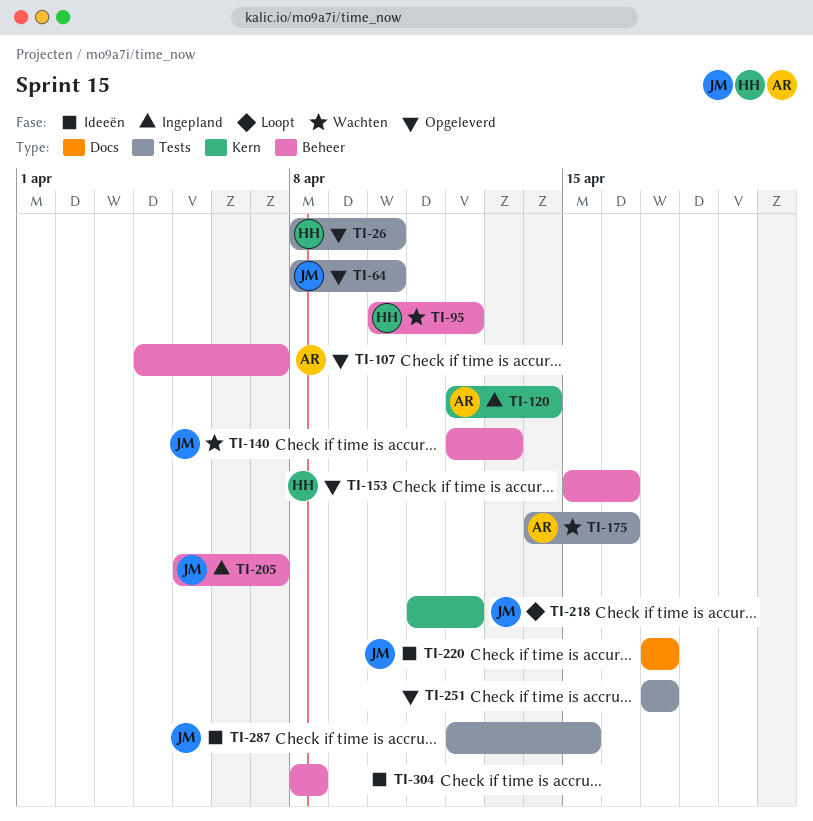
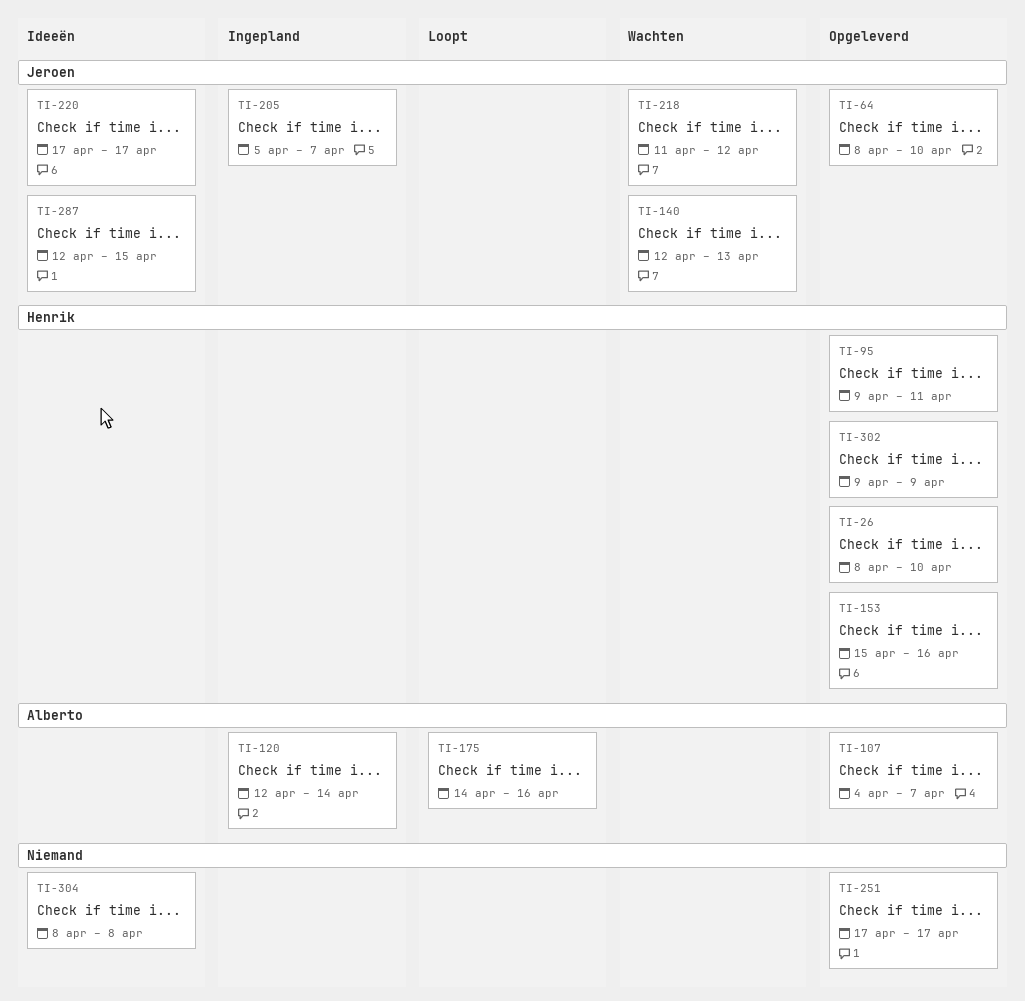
TI-95, status: Wachten -> Opgeleverd
TI-95, start: Apr 10 -> Apr 9
TI-95, due: Apr 12 -> Apr 11
TI-175, status: Wachten -> Loopt
TI-218, status: Loopt -> Wachten
TI-302: none -> present

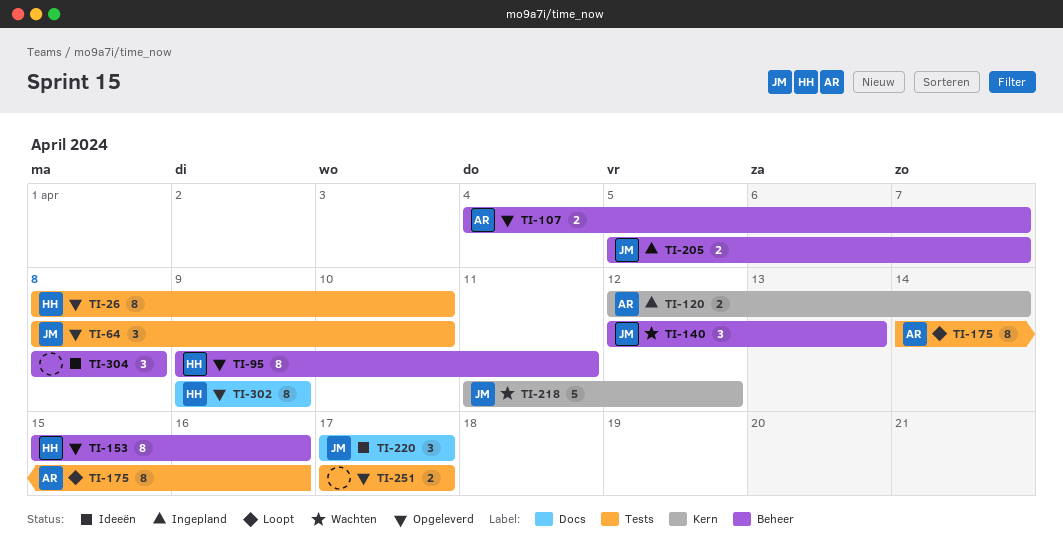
TI-287: present -> none

